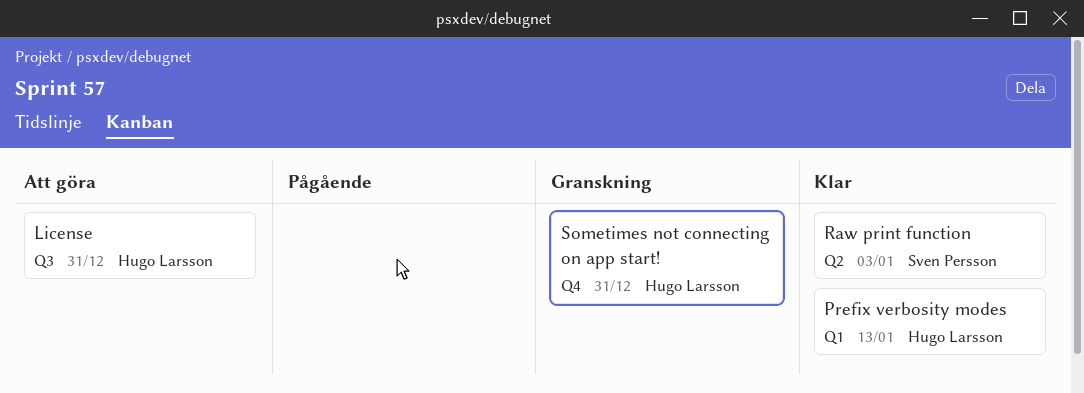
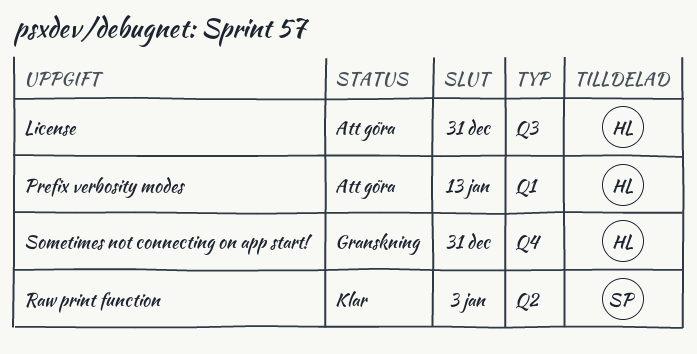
Prefix verbosity modes, status: Klar -> Att göra

